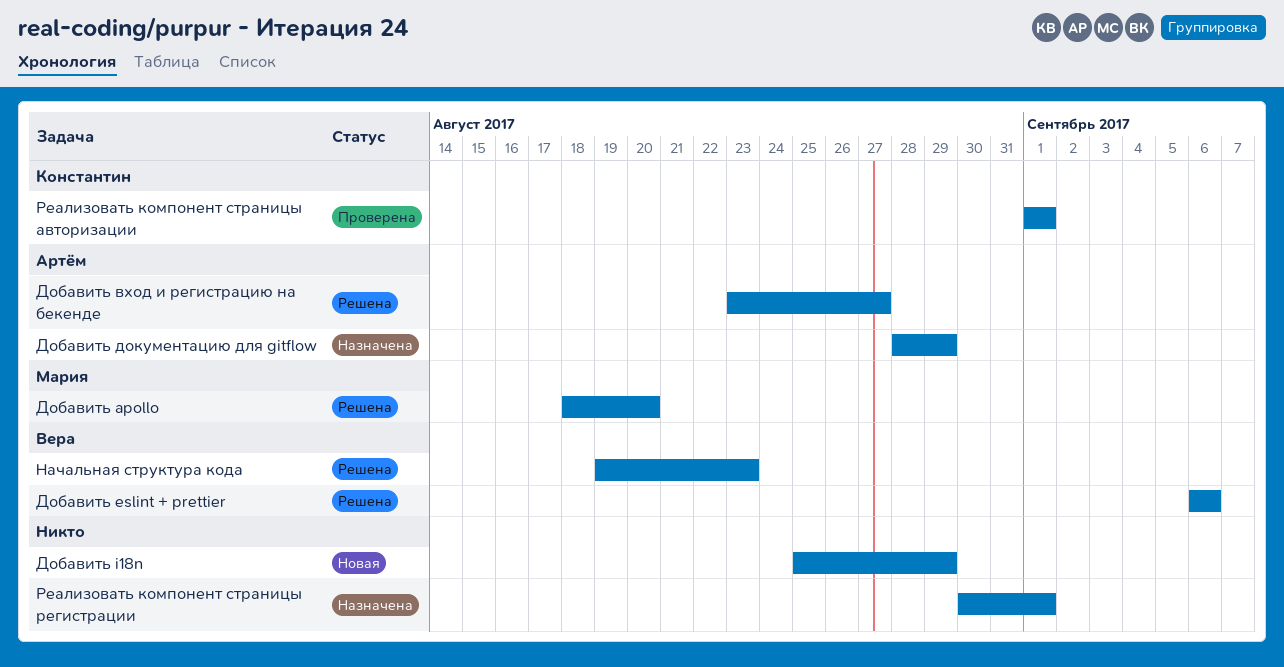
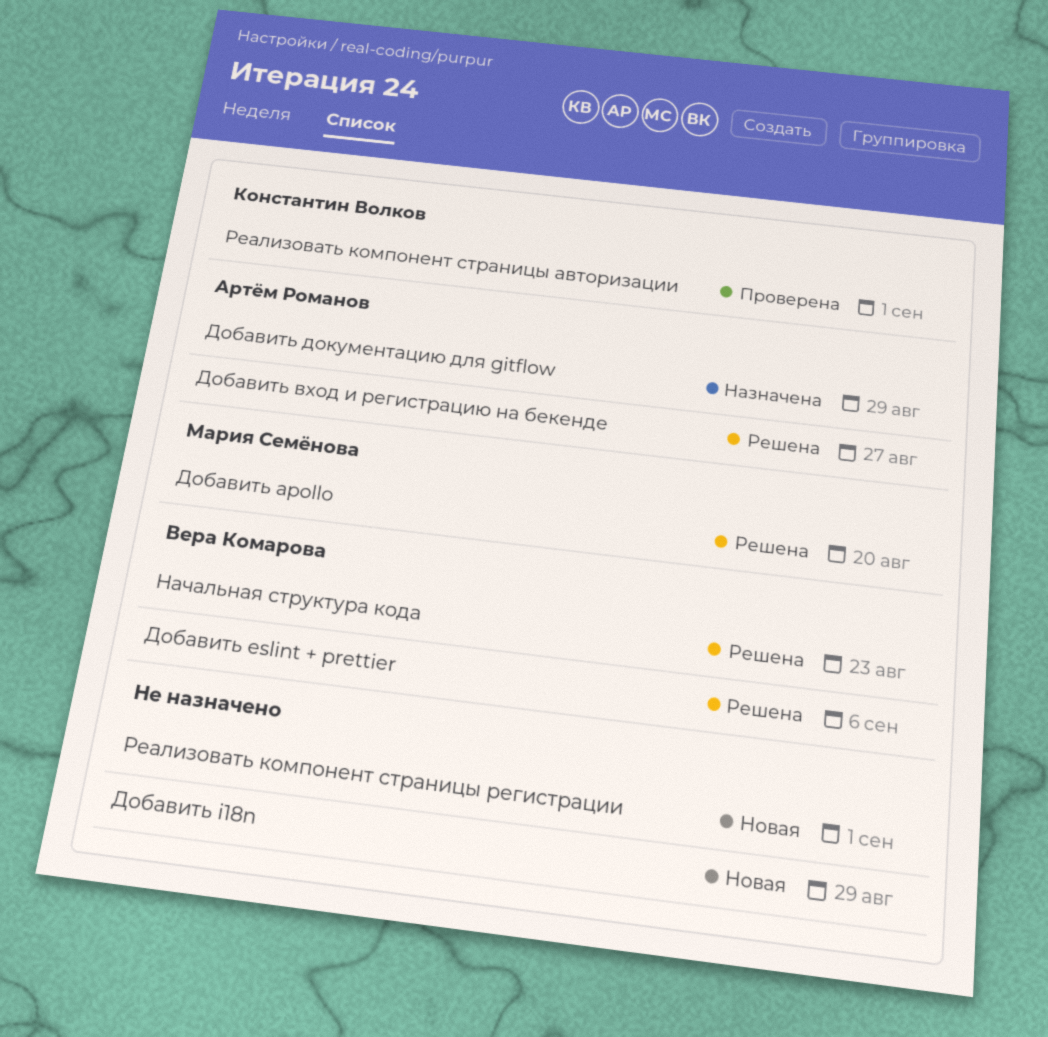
Реализовать компонент страницы регистрации, status: Назначена -> Новая

